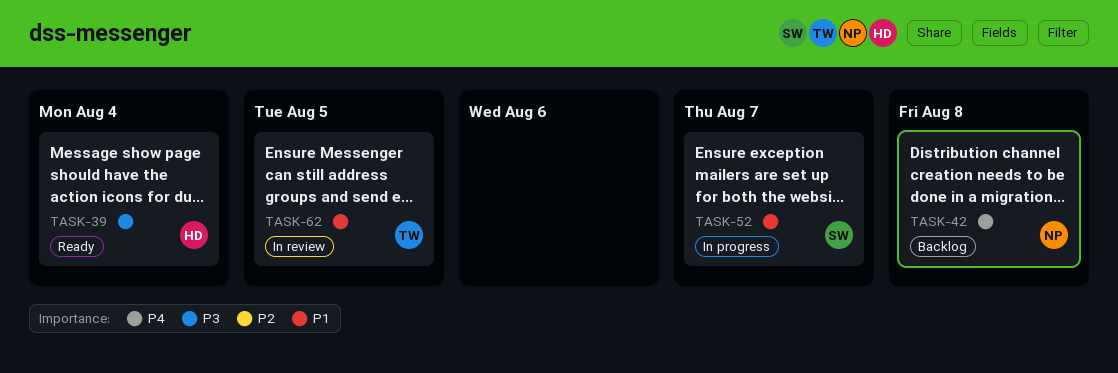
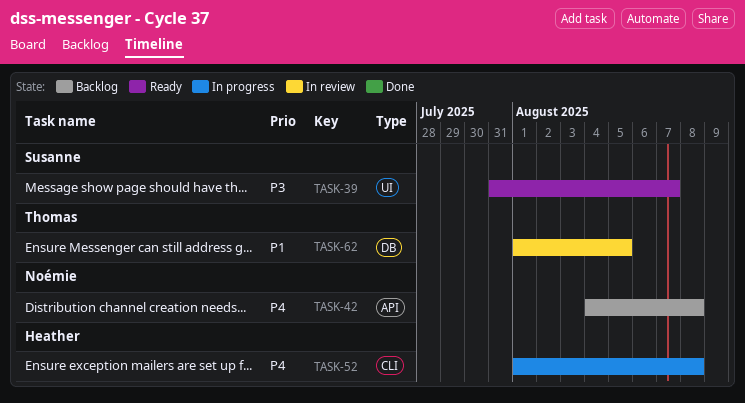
TASK-39, owner: Heather -> Susanne
TASK-39, due: Aug 4 -> Aug 7
TASK-52, owner: Susanne -> Heather
TASK-52, priority: P1 -> P4
TASK-52, due: Aug 7 -> Aug 8

